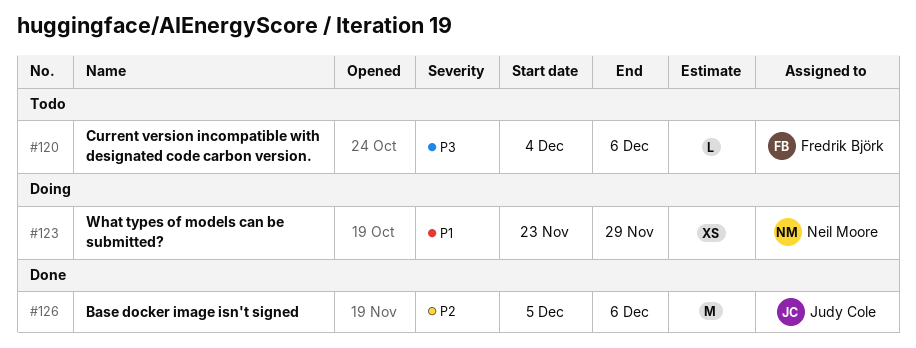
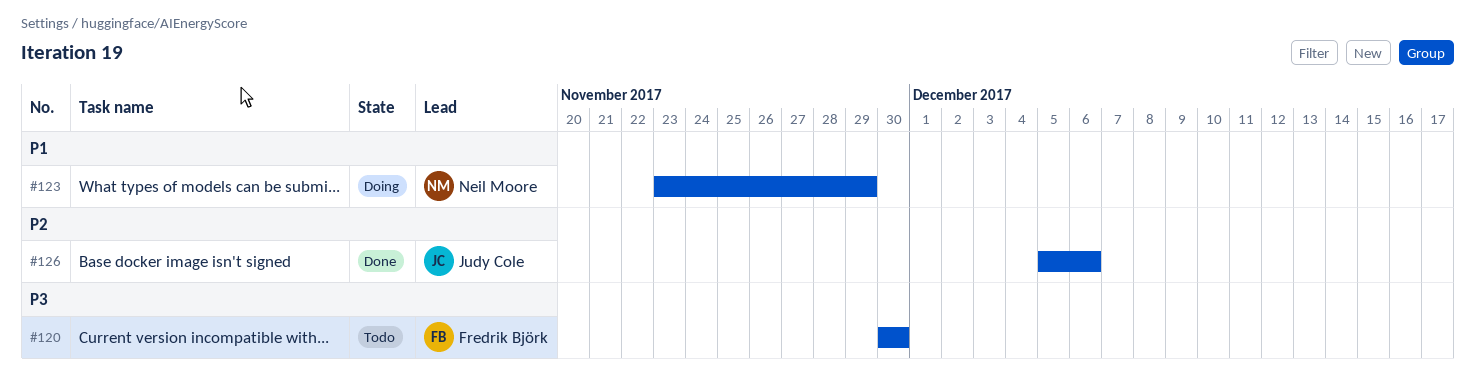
#120, start: Dec 4 -> Nov 30
#120, due: Dec 6 -> Nov 30

